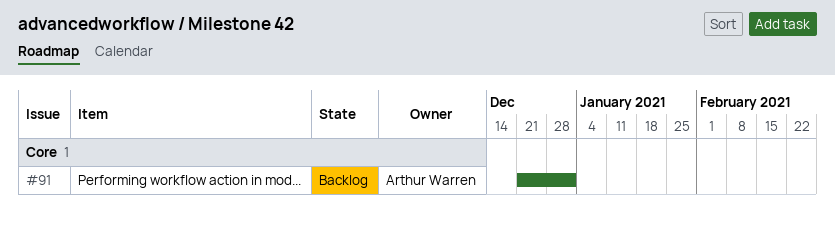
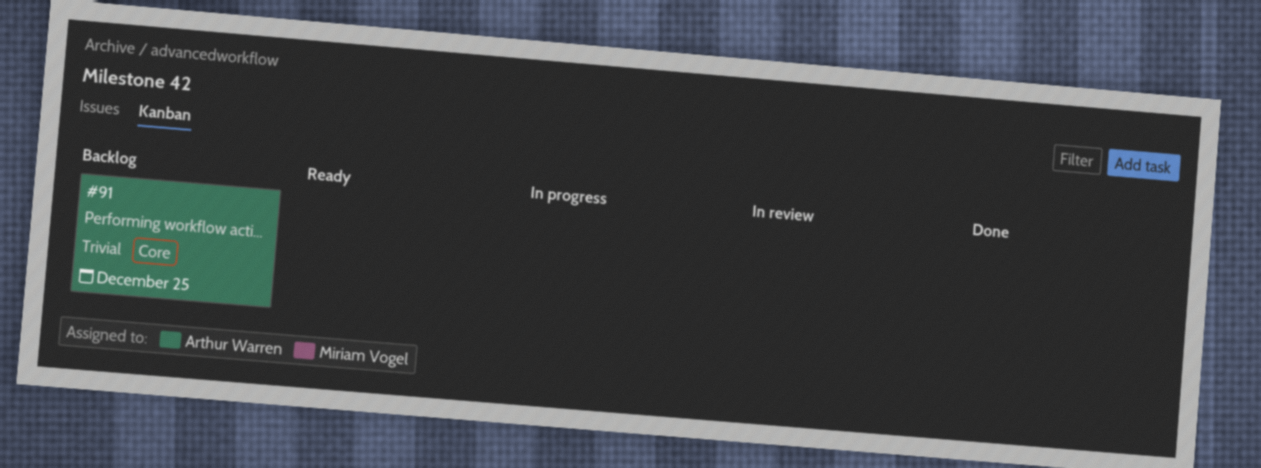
#91, due: Jan 1 -> Dec 25

